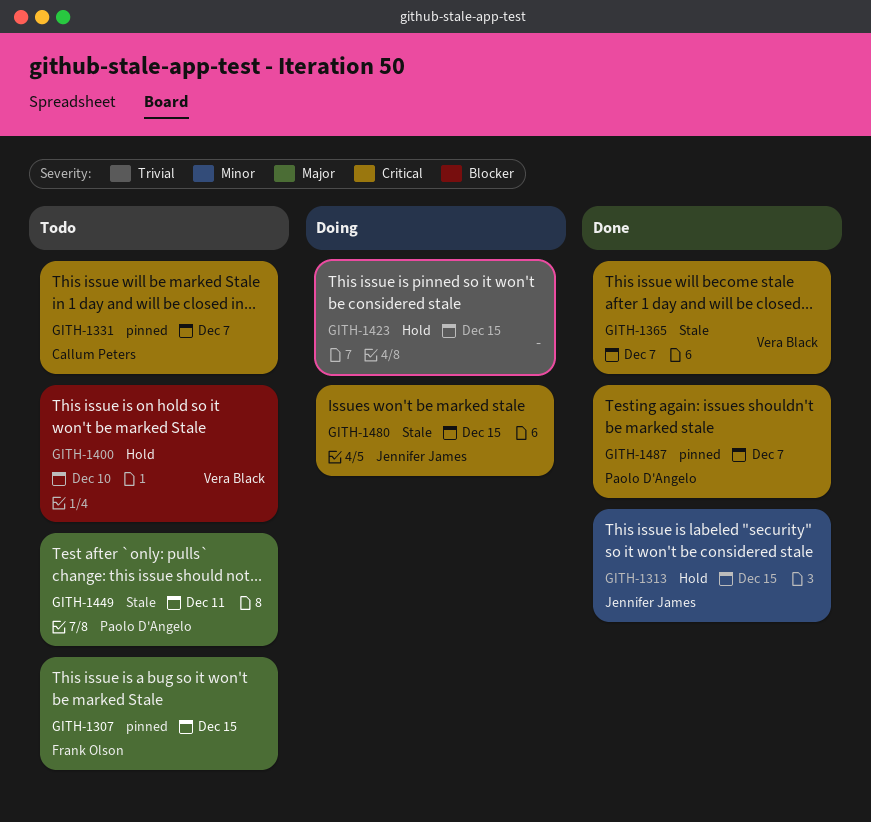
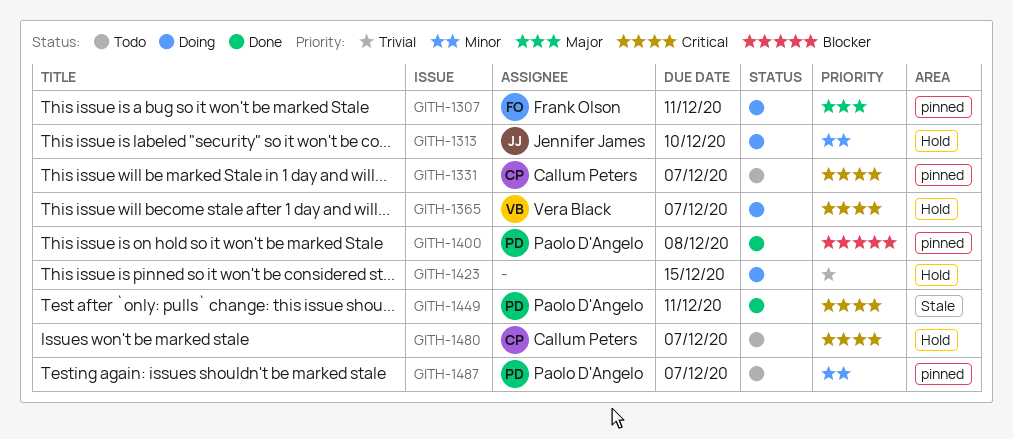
GITH-1307, status: Todo -> Doing
GITH-1307, due: Dec 15 -> Dec 11
GITH-1313, status: Done -> Doing
GITH-1313, due: Dec 15 -> Dec 10
GITH-1365, status: Done -> Doing
GITH-1365, label: Stale -> Hold
GITH-1400, status: Todo -> Done
GITH-1400, owner: Vera Black -> Paolo D'Angelo
GITH-1400, label: Hold -> pinned
GITH-1400, due: Dec 10 -> Dec 8
GITH-1449, status: Todo -> Done
GITH-1449, priority: Major -> Critical
GITH-1480, status: Doing -> Todo
GITH-1480, owner: Jennifer James -> Callum Peters
GITH-1480, label: Stale -> Hold
GITH-1480, due: Dec 15 -> Dec 7
GITH-1487, status: Done -> Todo
GITH-1487, priority: Critical -> Minor

